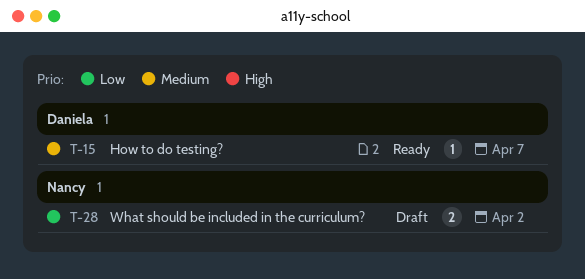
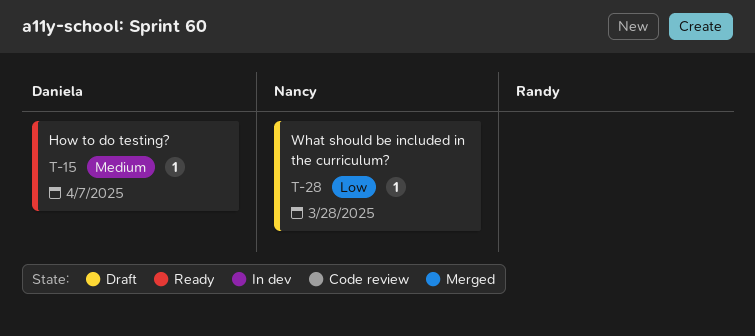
T-28, estimate: 2 -> 1
T-28, due: Apr 2 -> Mar 28

